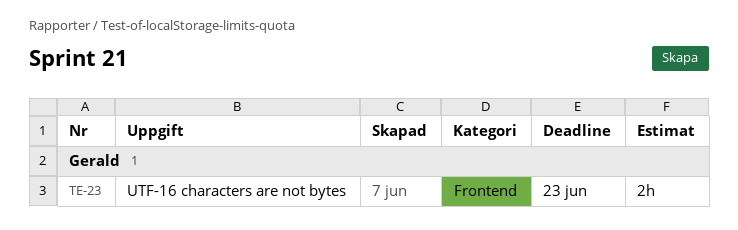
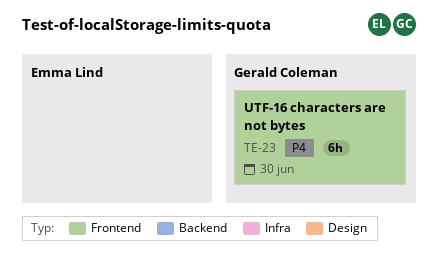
TE-23, estimate: 2h -> 6h
TE-23, due: Jun 23 -> Jun 30

